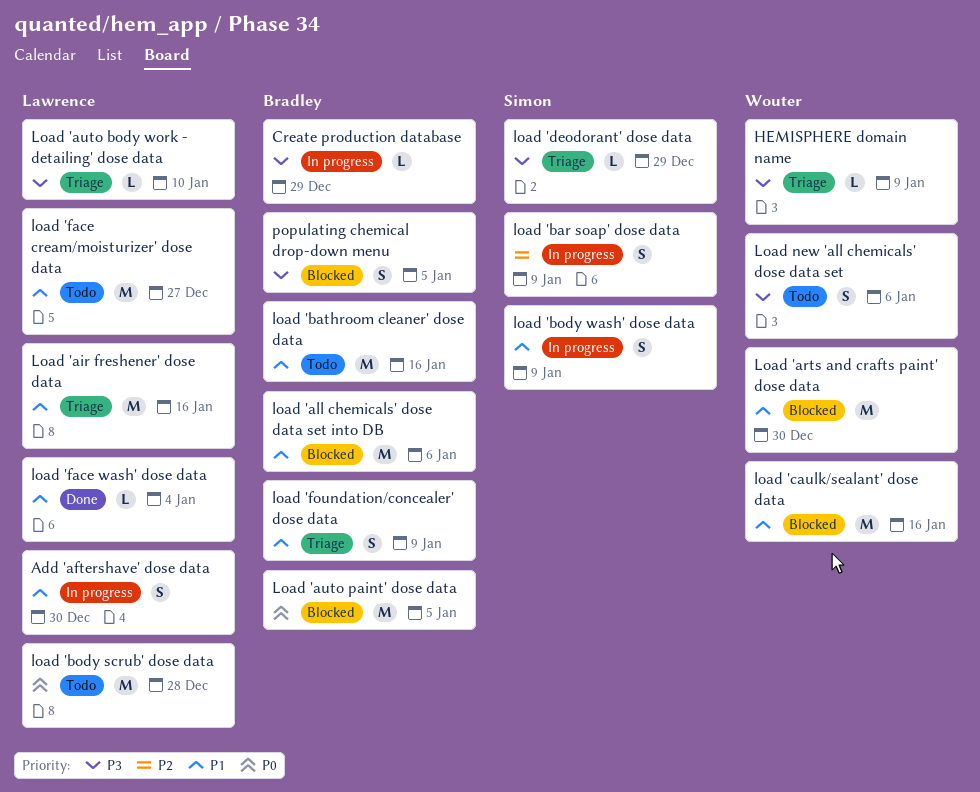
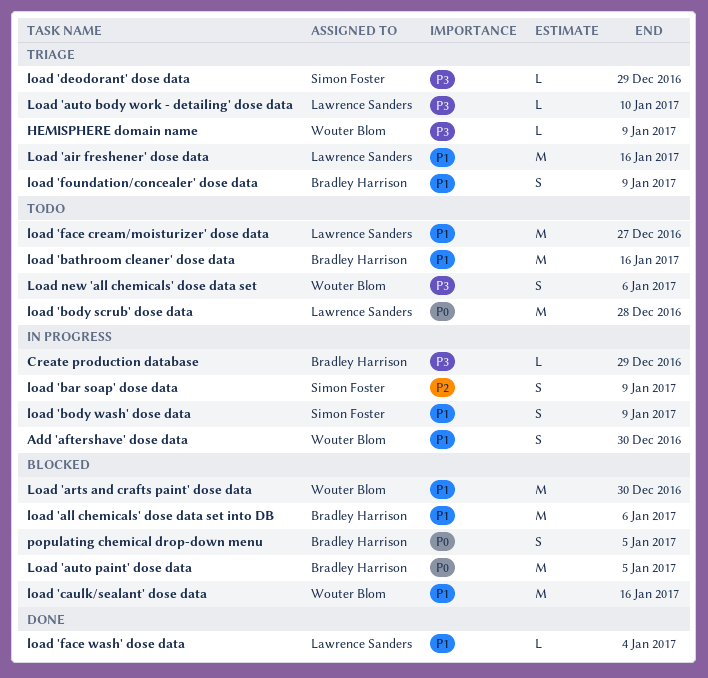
Add 'aftershave' dose data, owner: Lawrence Sanders -> Wouter Blom
populating chemical drop-down menu, priority: P3 -> P0

